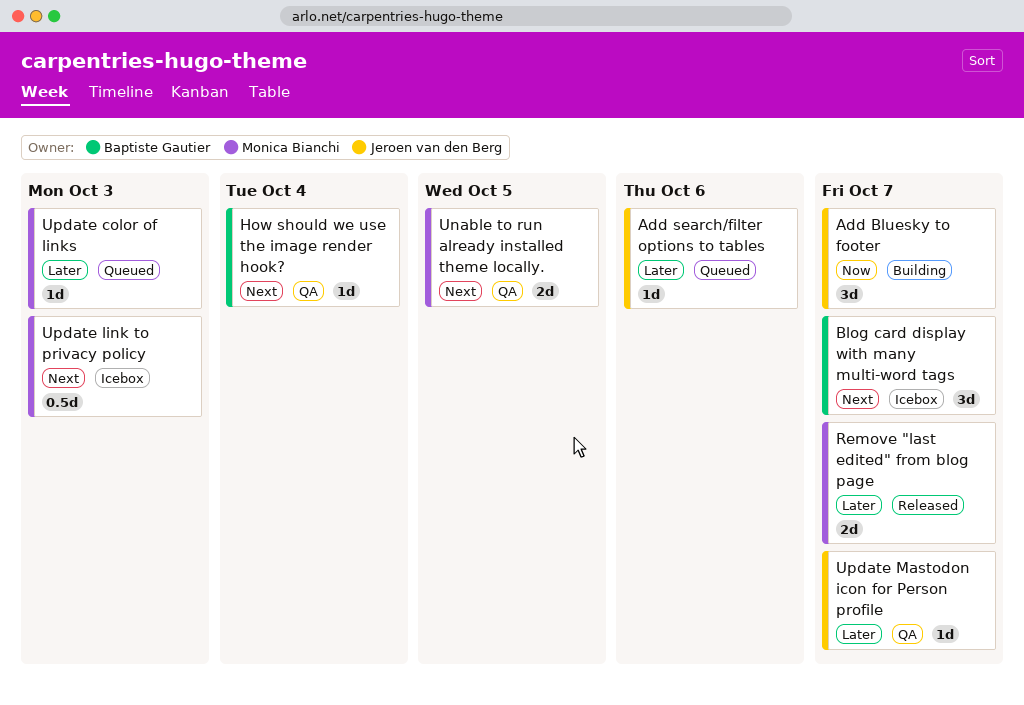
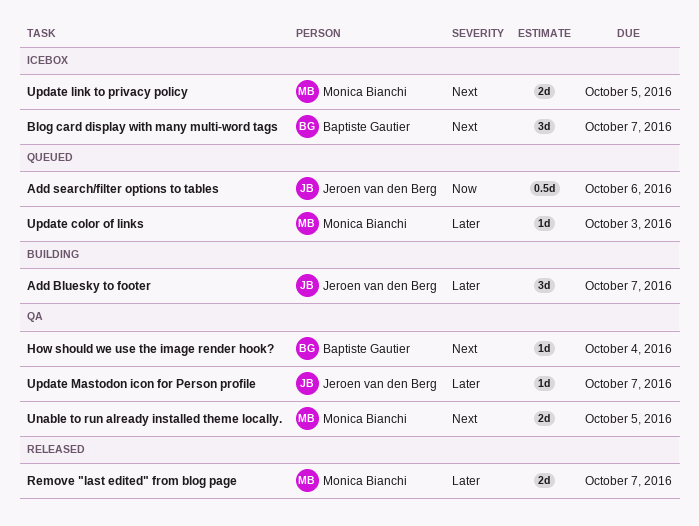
Add Bluesky to footer, priority: Now -> Later
Add search/filter options to tables, priority: Later -> Now
Add search/filter options to tables, estimate: 1d -> 0.5d
Update link to privacy policy, estimate: 0.5d -> 2d
Update link to privacy policy, due: Oct 3 -> Oct 5

